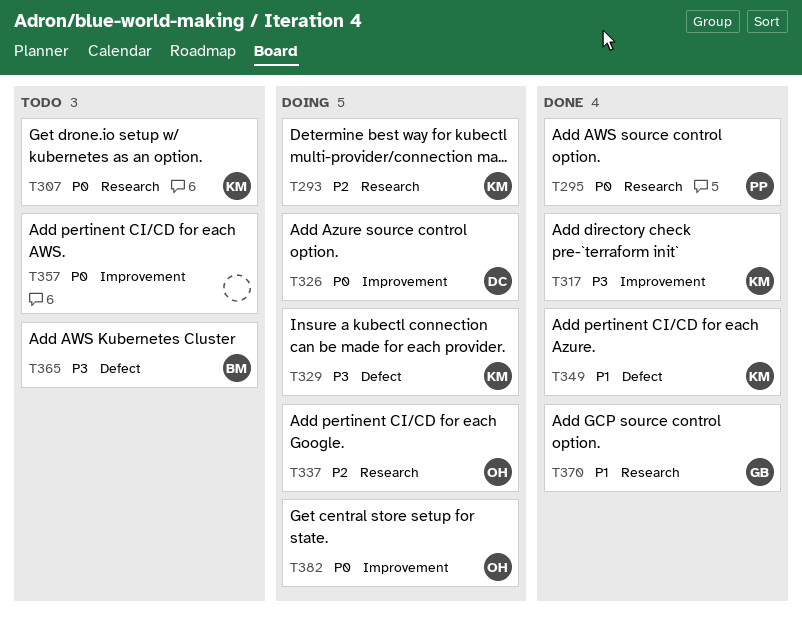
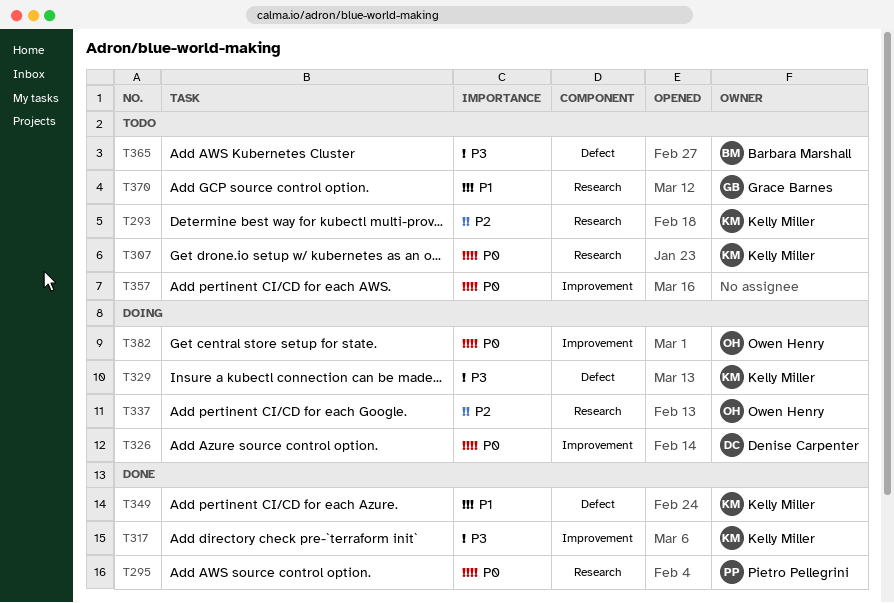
T293, status: Doing -> Todo
T370, status: Done -> Todo

